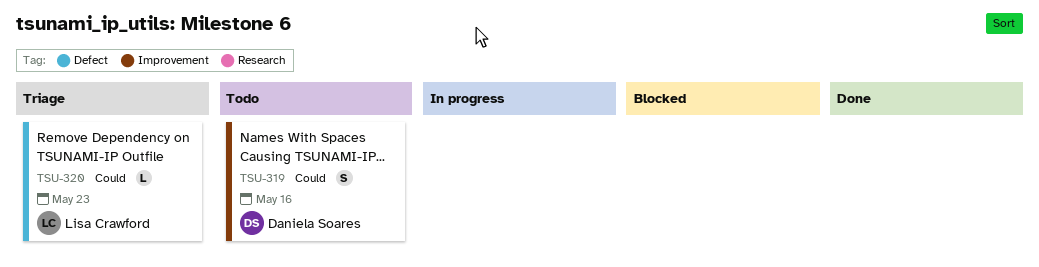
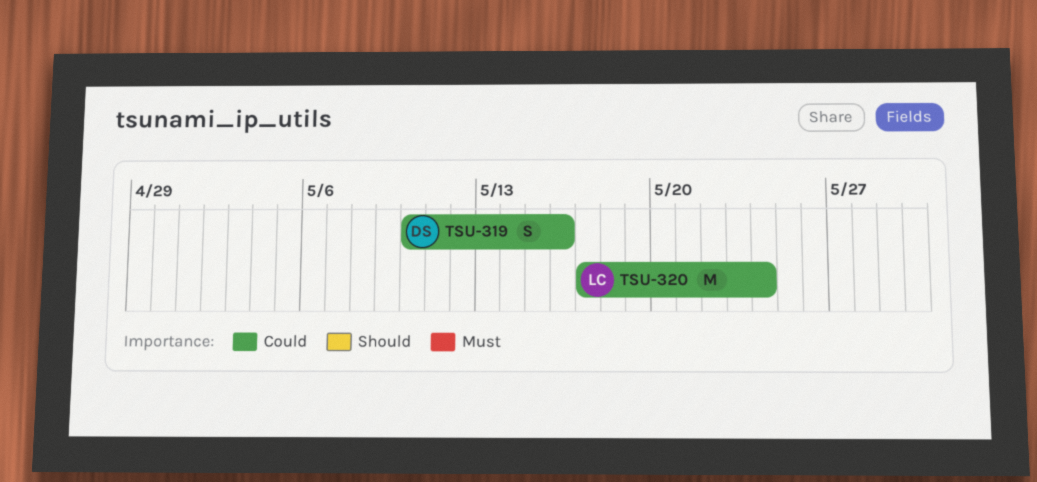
TSU-320, estimate: L -> M
TSU-320, due: May 23 -> May 24

